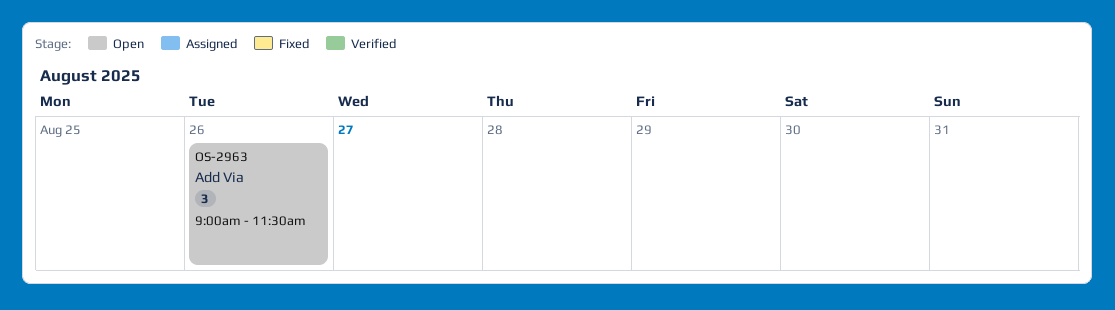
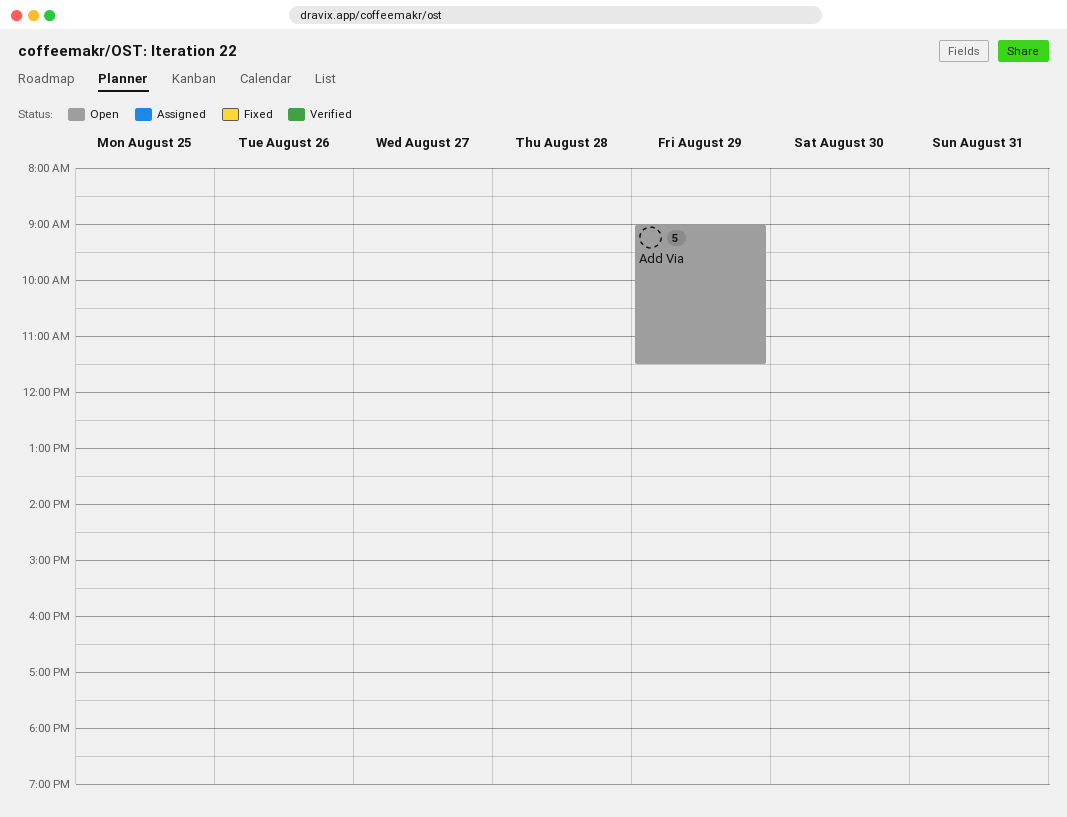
Add Via, estimate: 3 -> 5
Add Via, day: Aug 26 -> Aug 29

